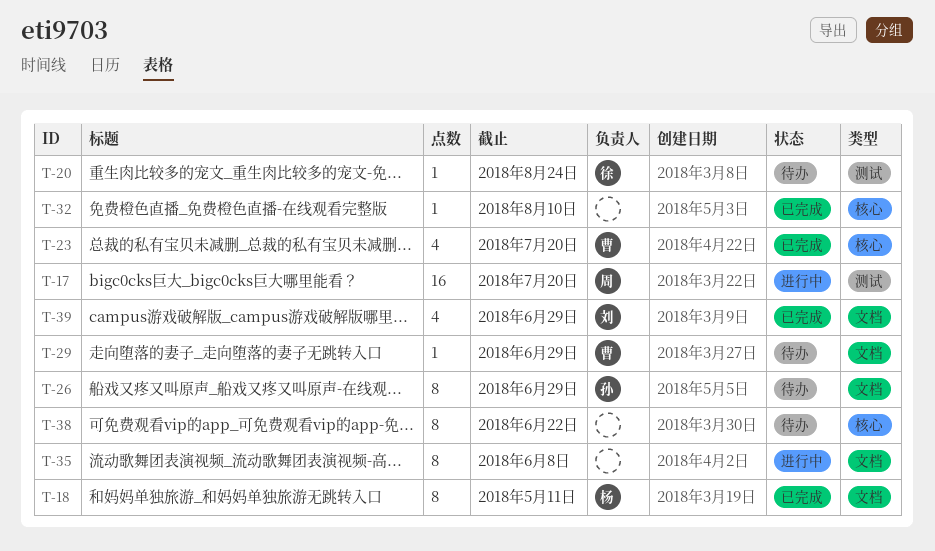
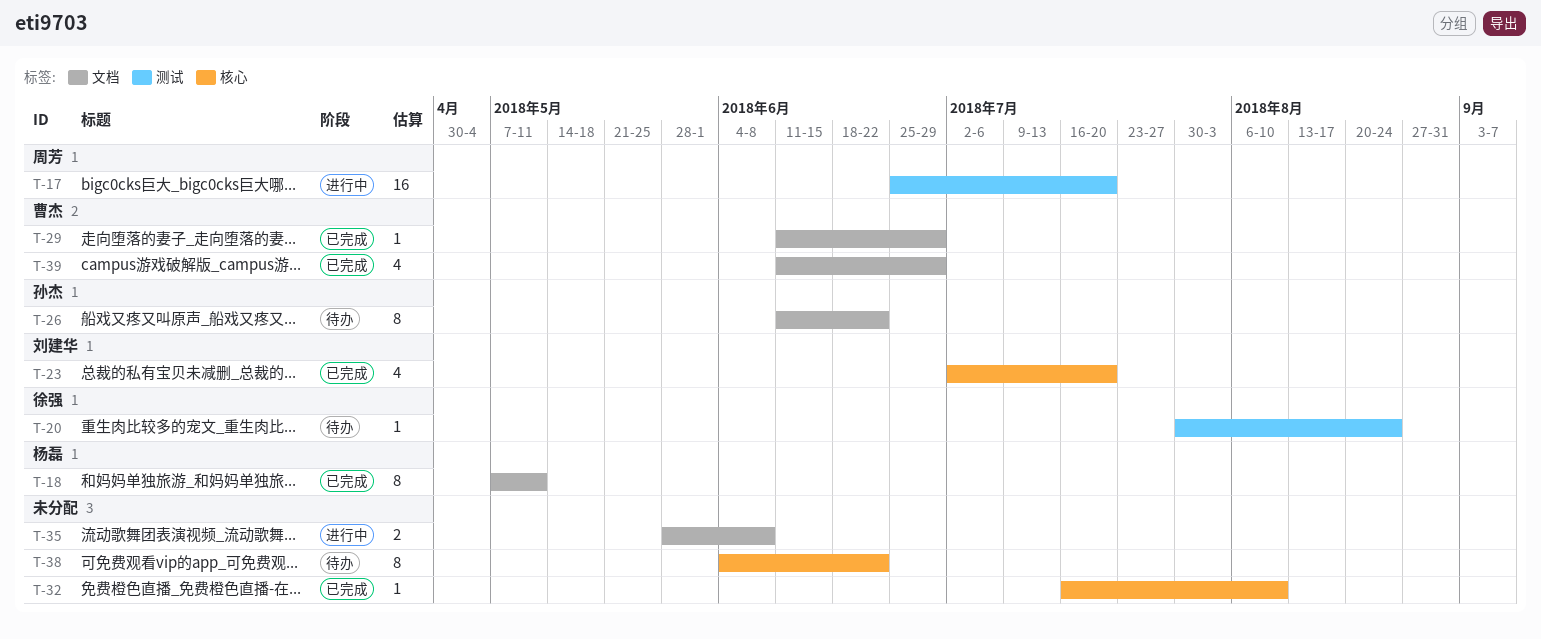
T-23, owner: 曹杰 -> 刘建华
T-26, due: Jun 29 -> Jun 22
T-29, status: 待办 -> 已完成
T-35, estimate: 8 -> 2
T-39, owner: 刘建华 -> 曹杰

